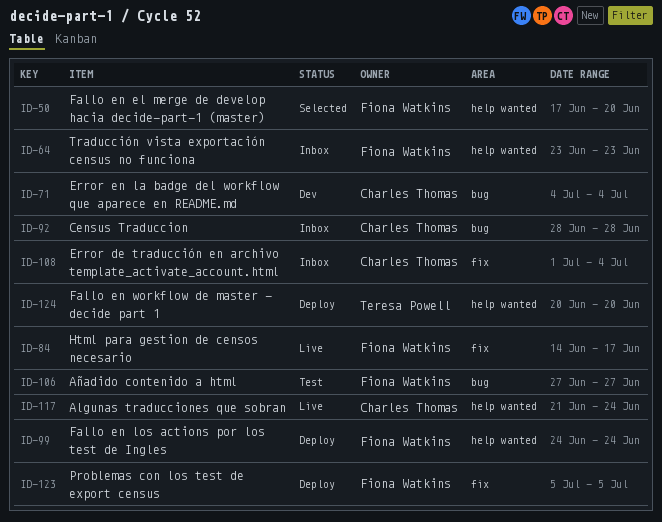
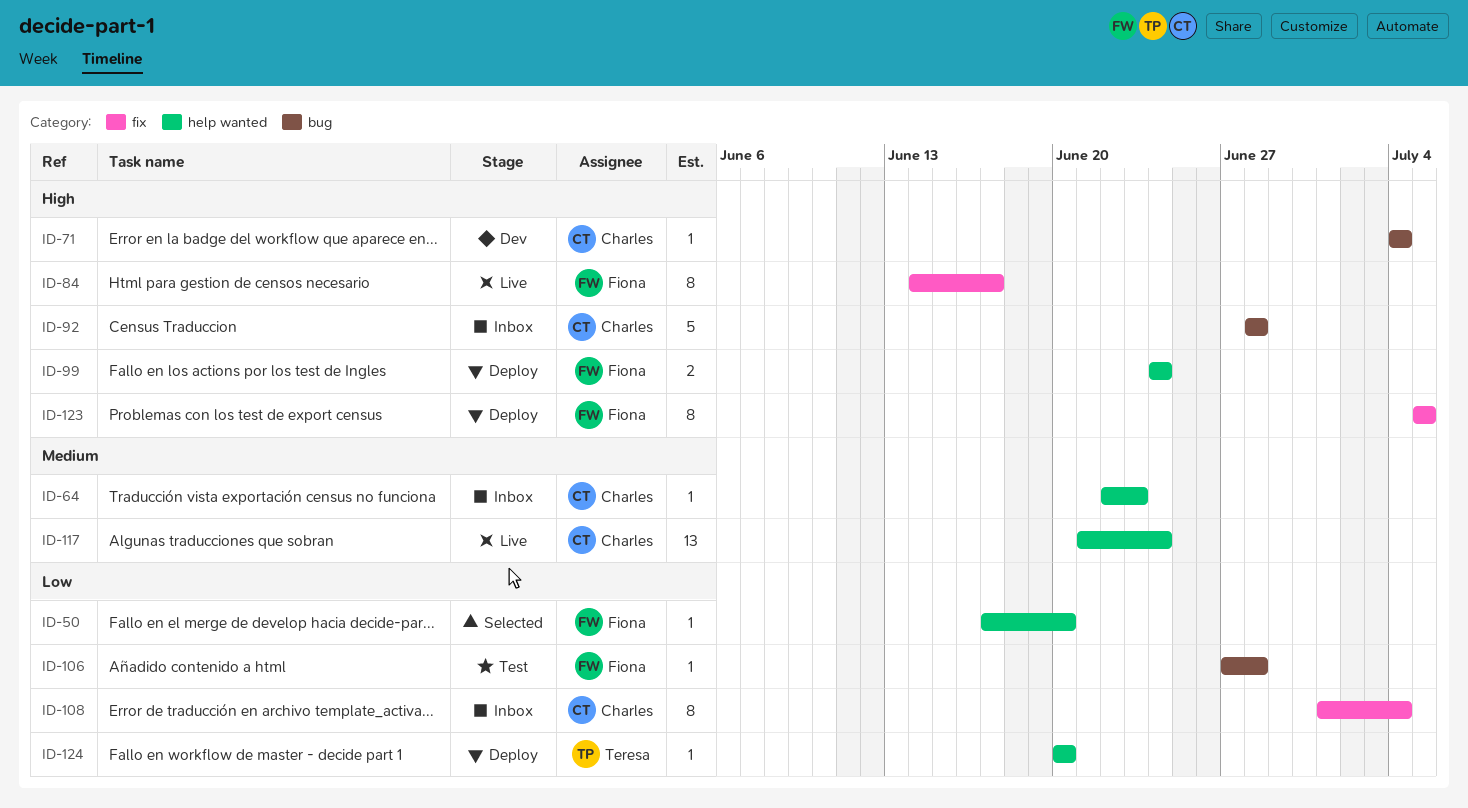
ID-64, owner: Fiona Watkins -> Charles Thomas
ID-64, start: Jun 23 -> Jun 22
ID-106, due: Jun 27 -> Jun 28

